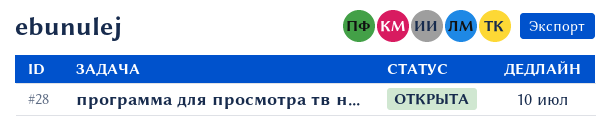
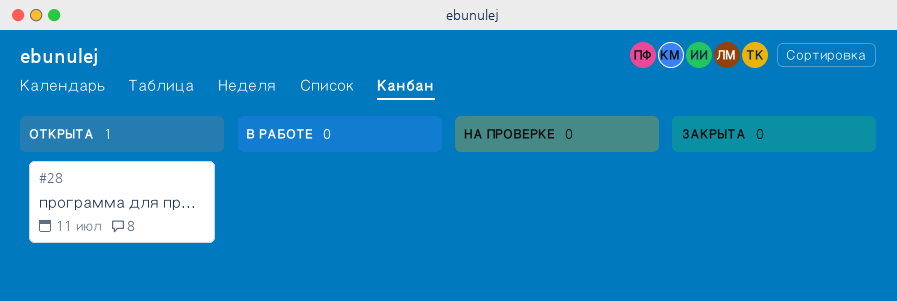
#28, due: Jul 10 -> Jul 11

